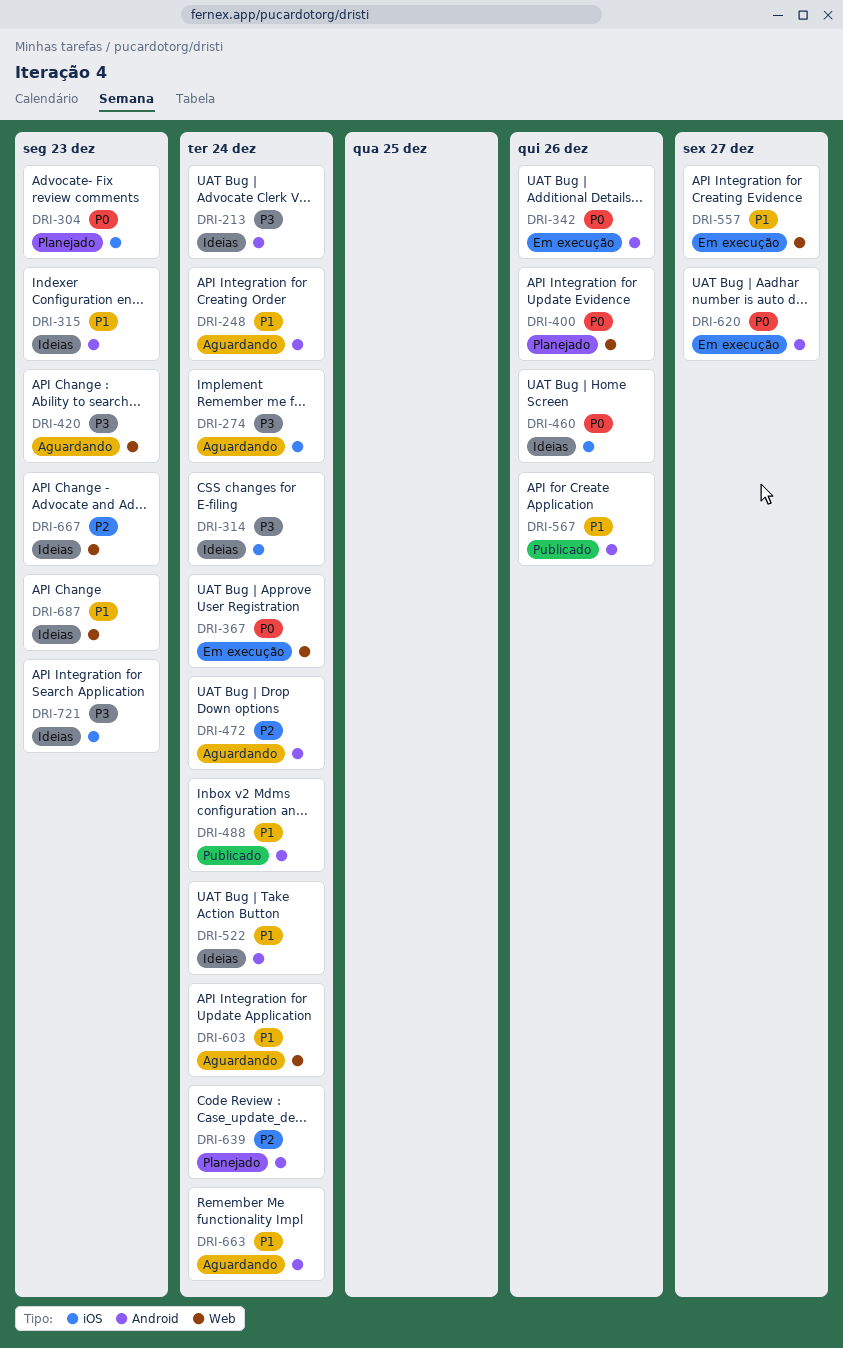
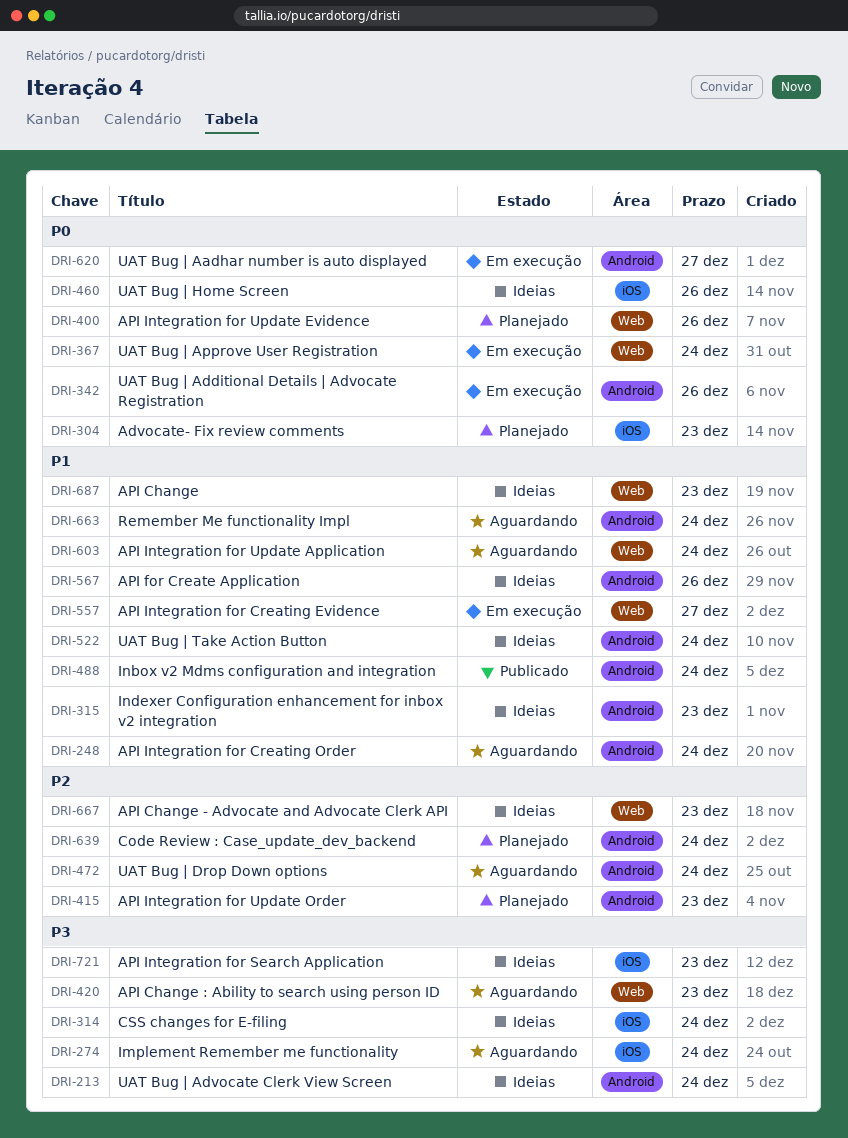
DRI-415: none -> present
DRI-567, status: Publicado -> Ideias

